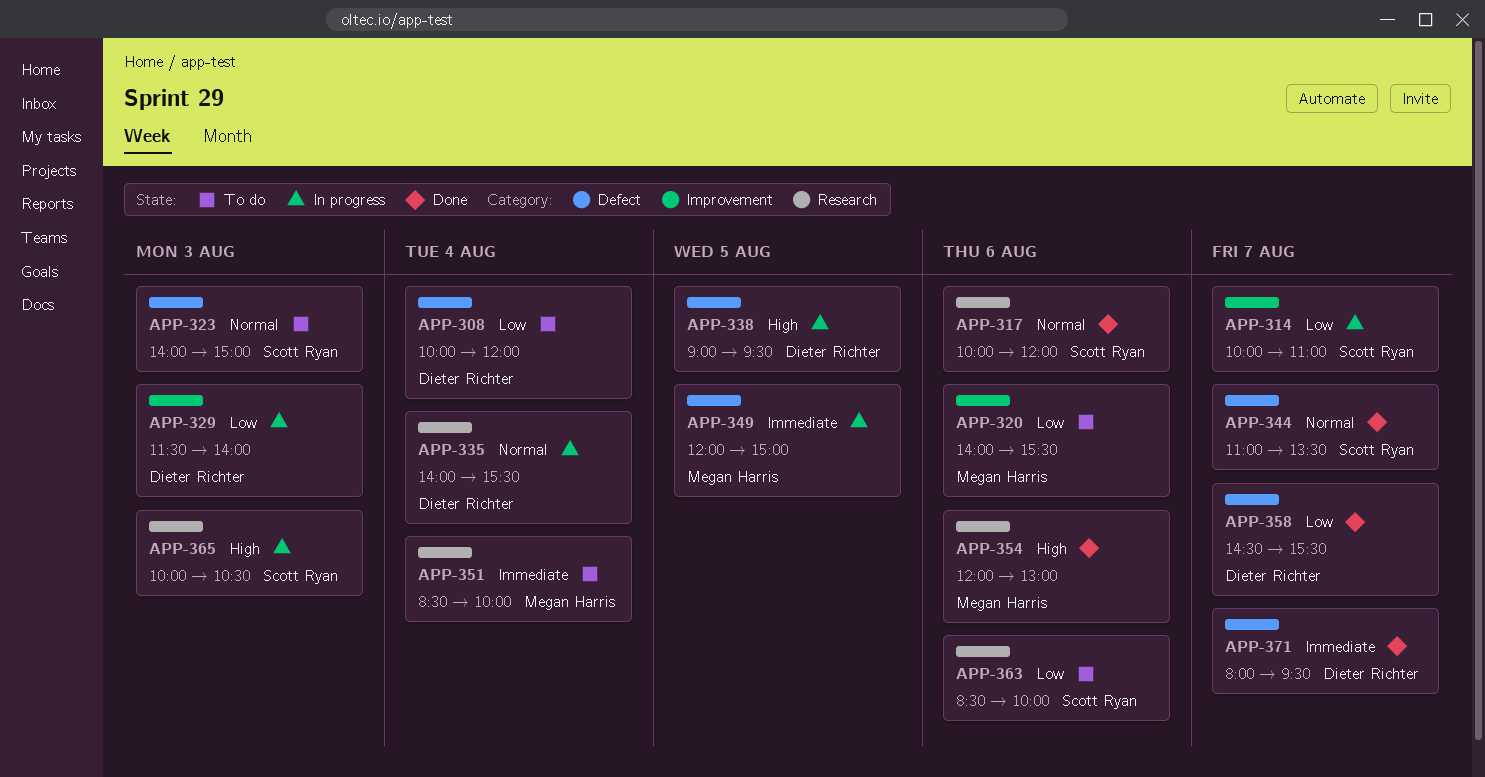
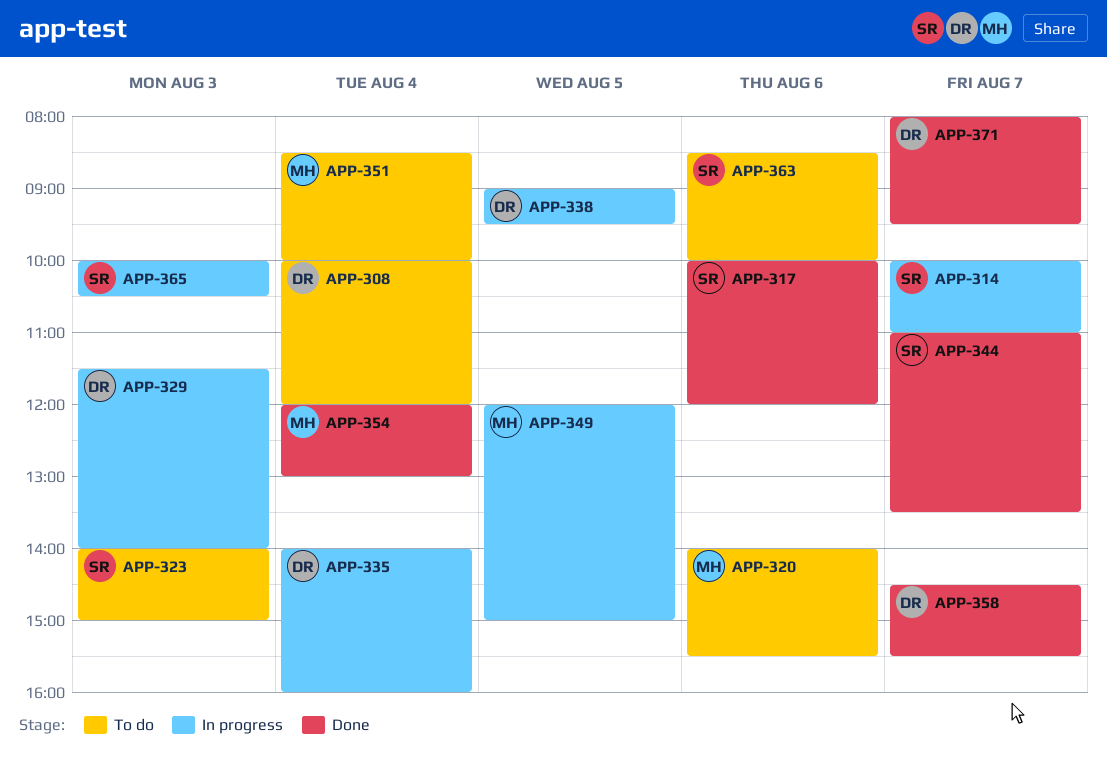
APP-335, ends: 15:30 -> 16:00
APP-354, day: Aug 6 -> Aug 4

